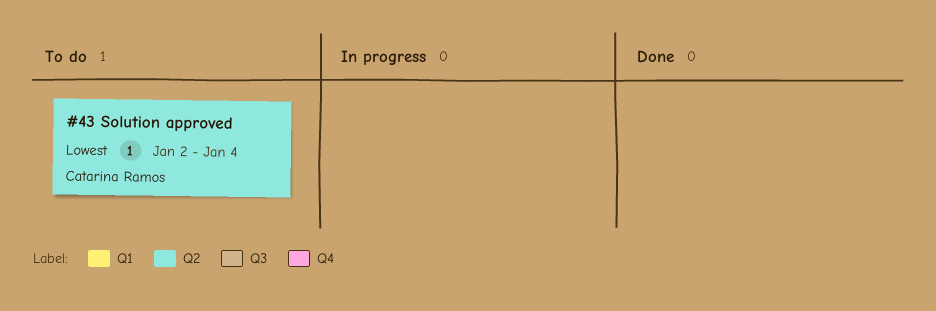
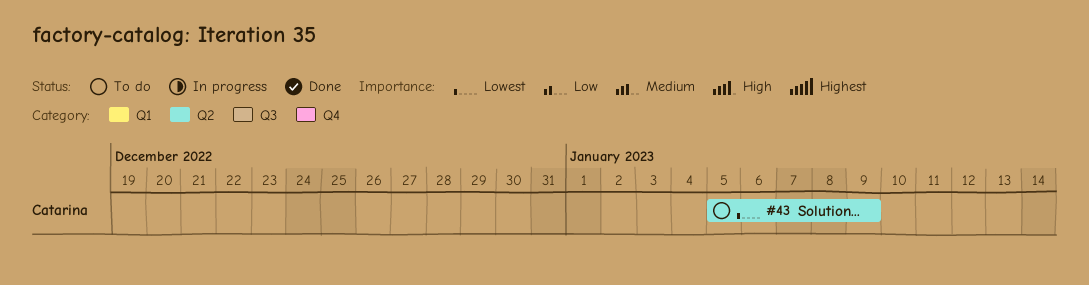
#43, start: Jan 2 -> Jan 5
#43, due: Jan 4 -> Jan 9

